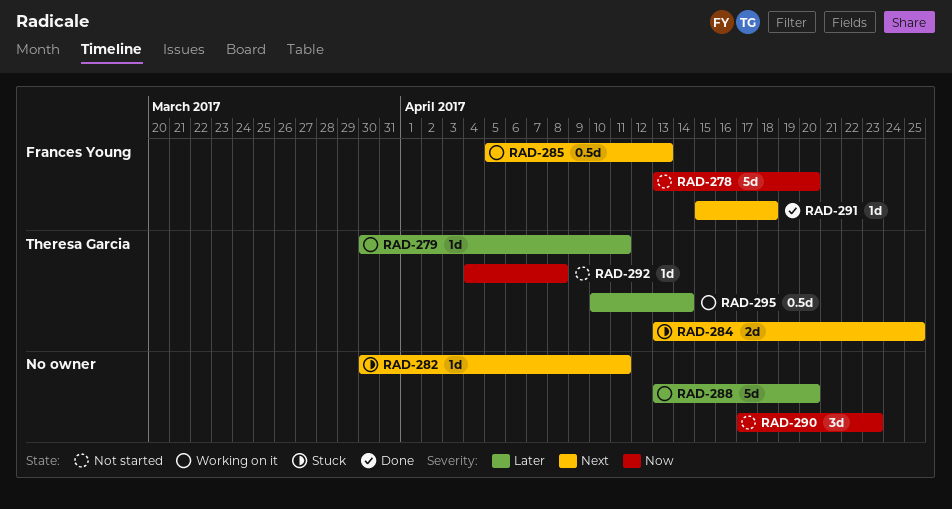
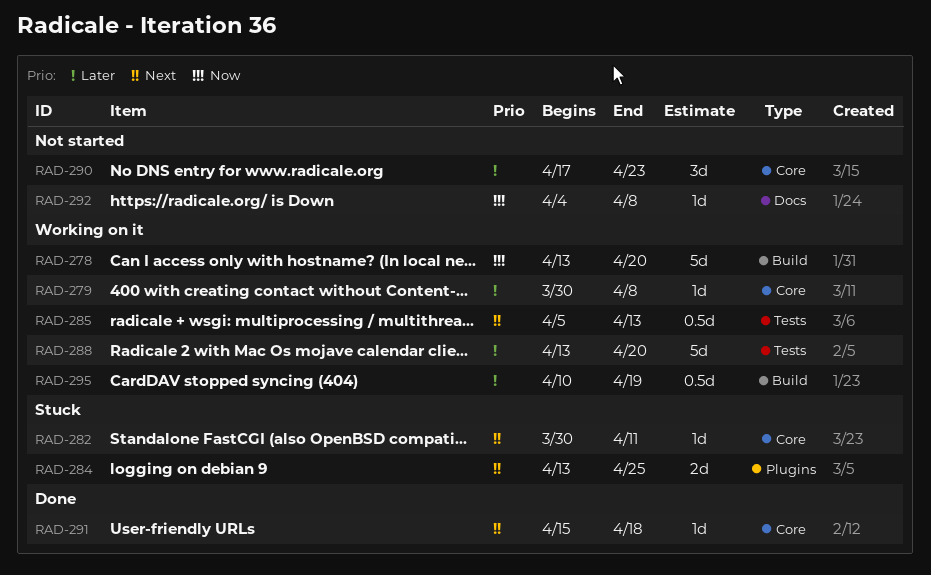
RAD-278, status: Not started -> Working on it
RAD-279, due: Apr 11 -> Apr 8
RAD-290, priority: Now -> Later
RAD-295, due: Apr 14 -> Apr 19

